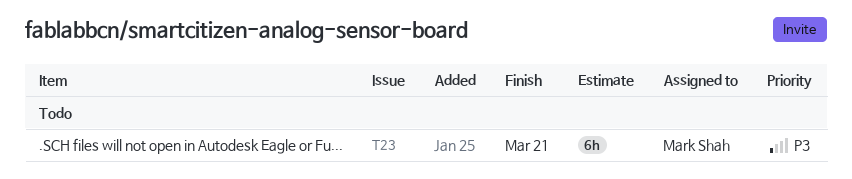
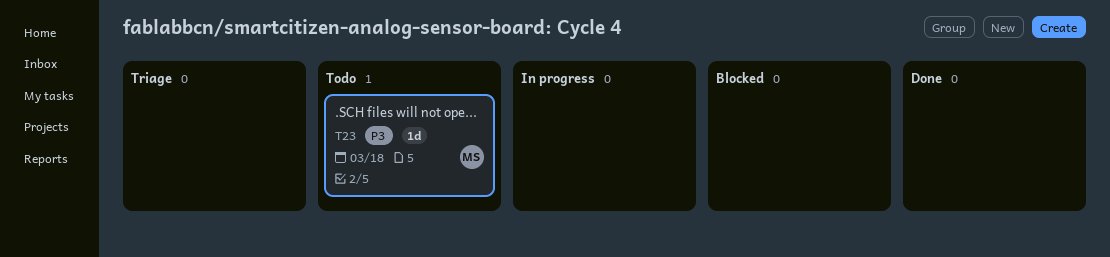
T23, estimate: 6h -> 1d
T23, due: Mar 21 -> Mar 18

